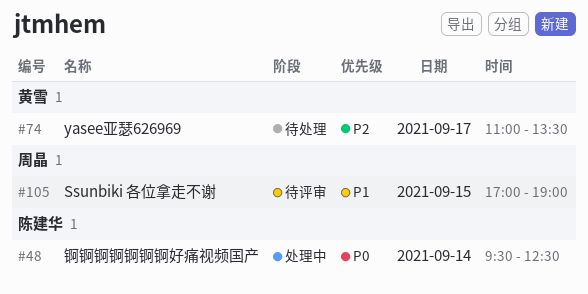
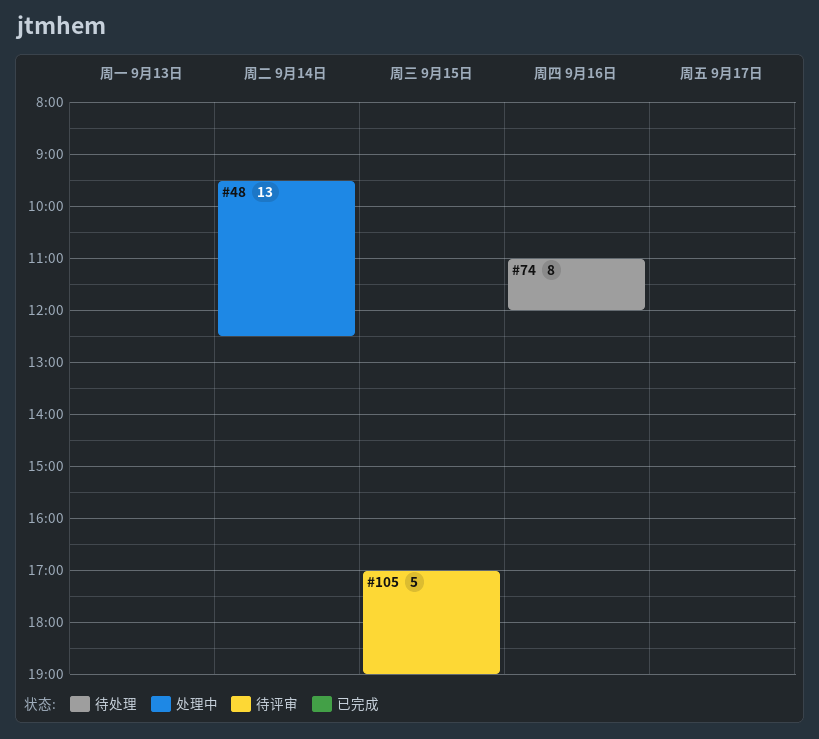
#74, day: Sep 17 -> Sep 16
#74, ends: 13:30 -> 12:00

